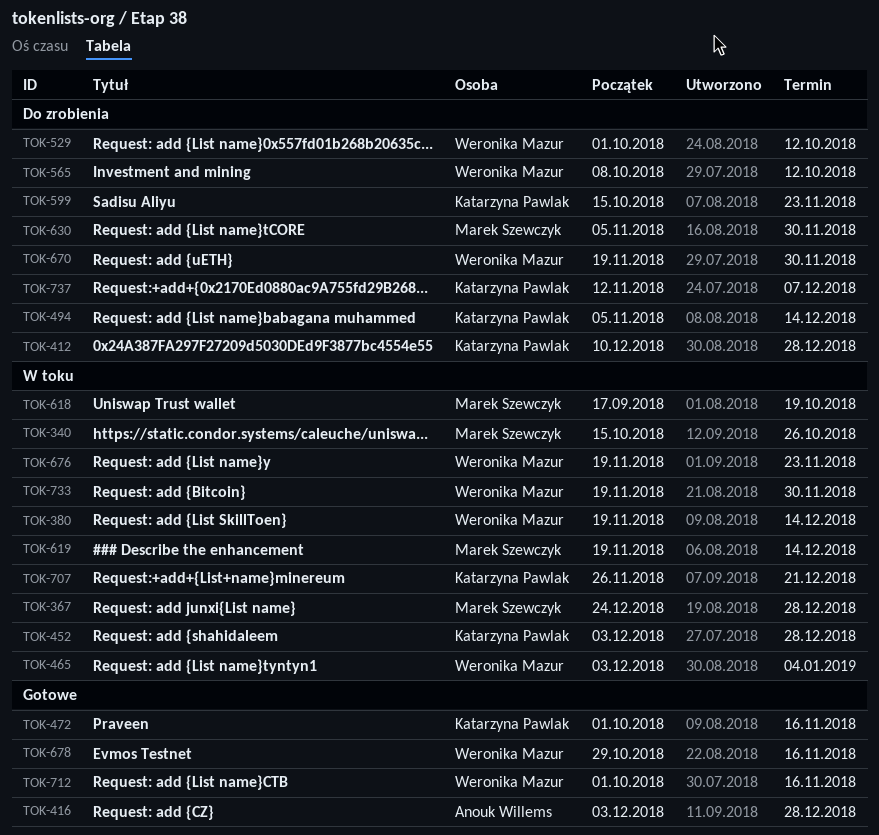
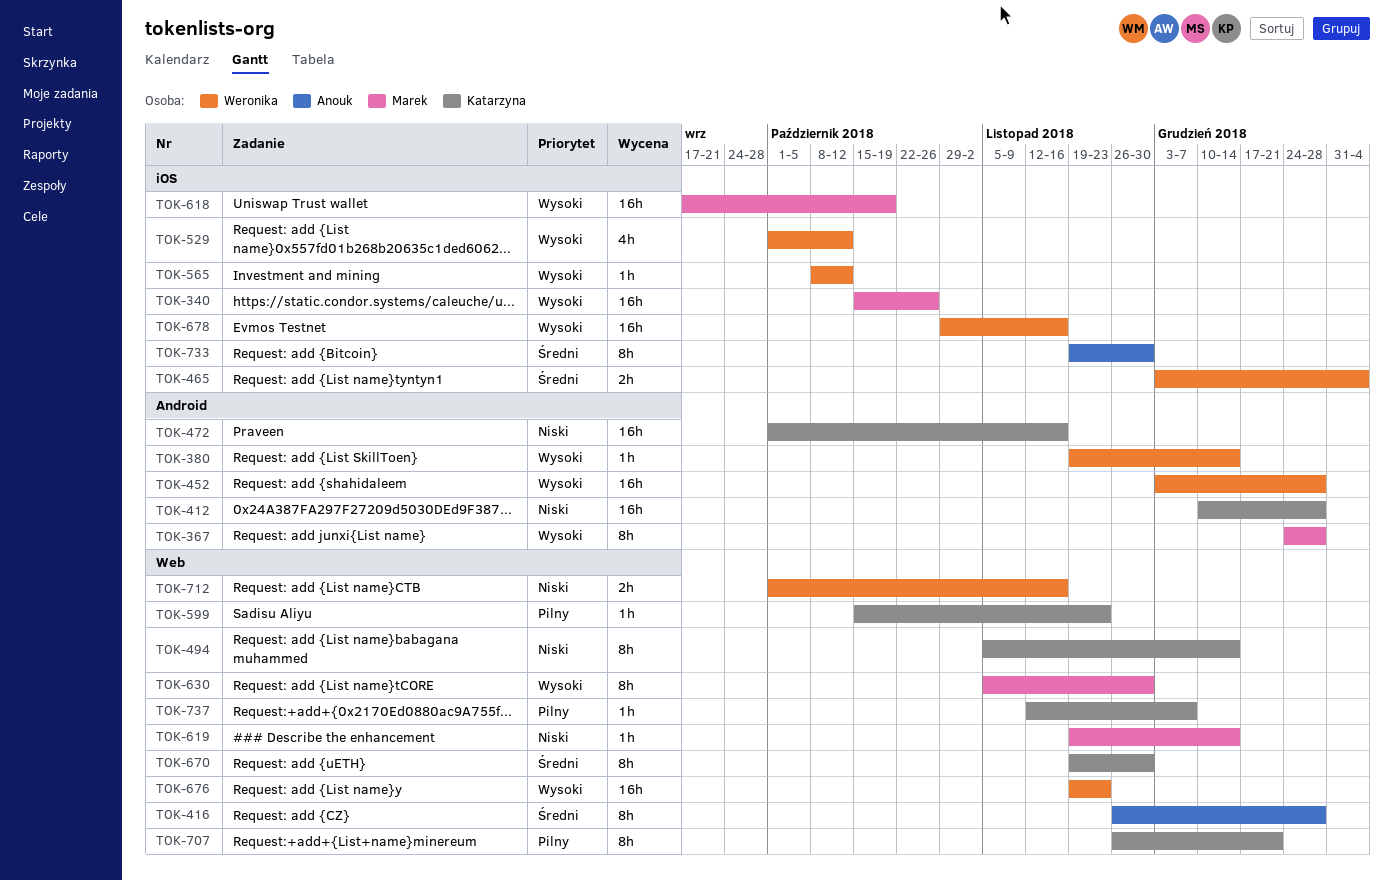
TOK-416, start: Dec 3 -> Nov 26
TOK-452, owner: Katarzyna Pawlak -> Weronika Mazur
TOK-670, owner: Weronika Mazur -> Katarzyna Pawlak
TOK-733, owner: Weronika Mazur -> Anouk Willems

